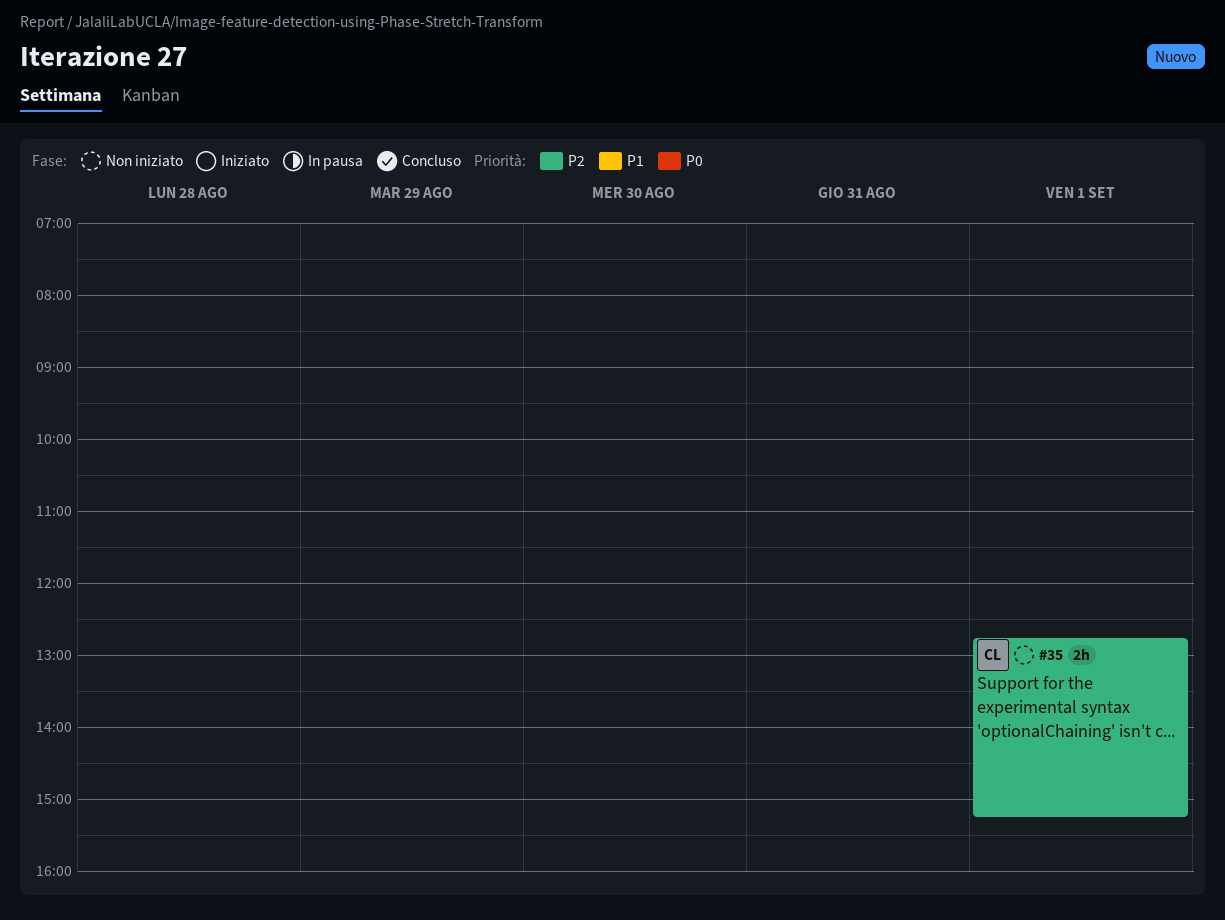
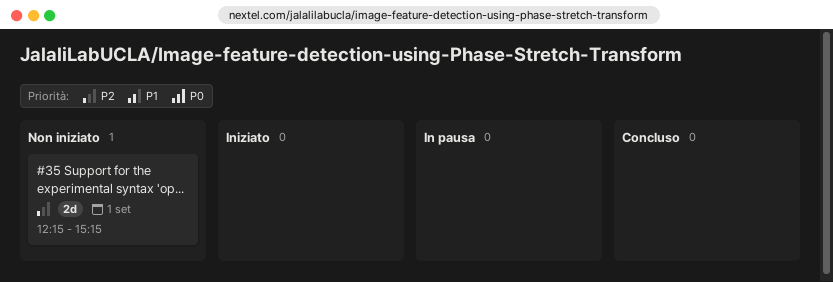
#35, estimate: 2h -> 2d
#35, begins: 12:45 -> 12:15

